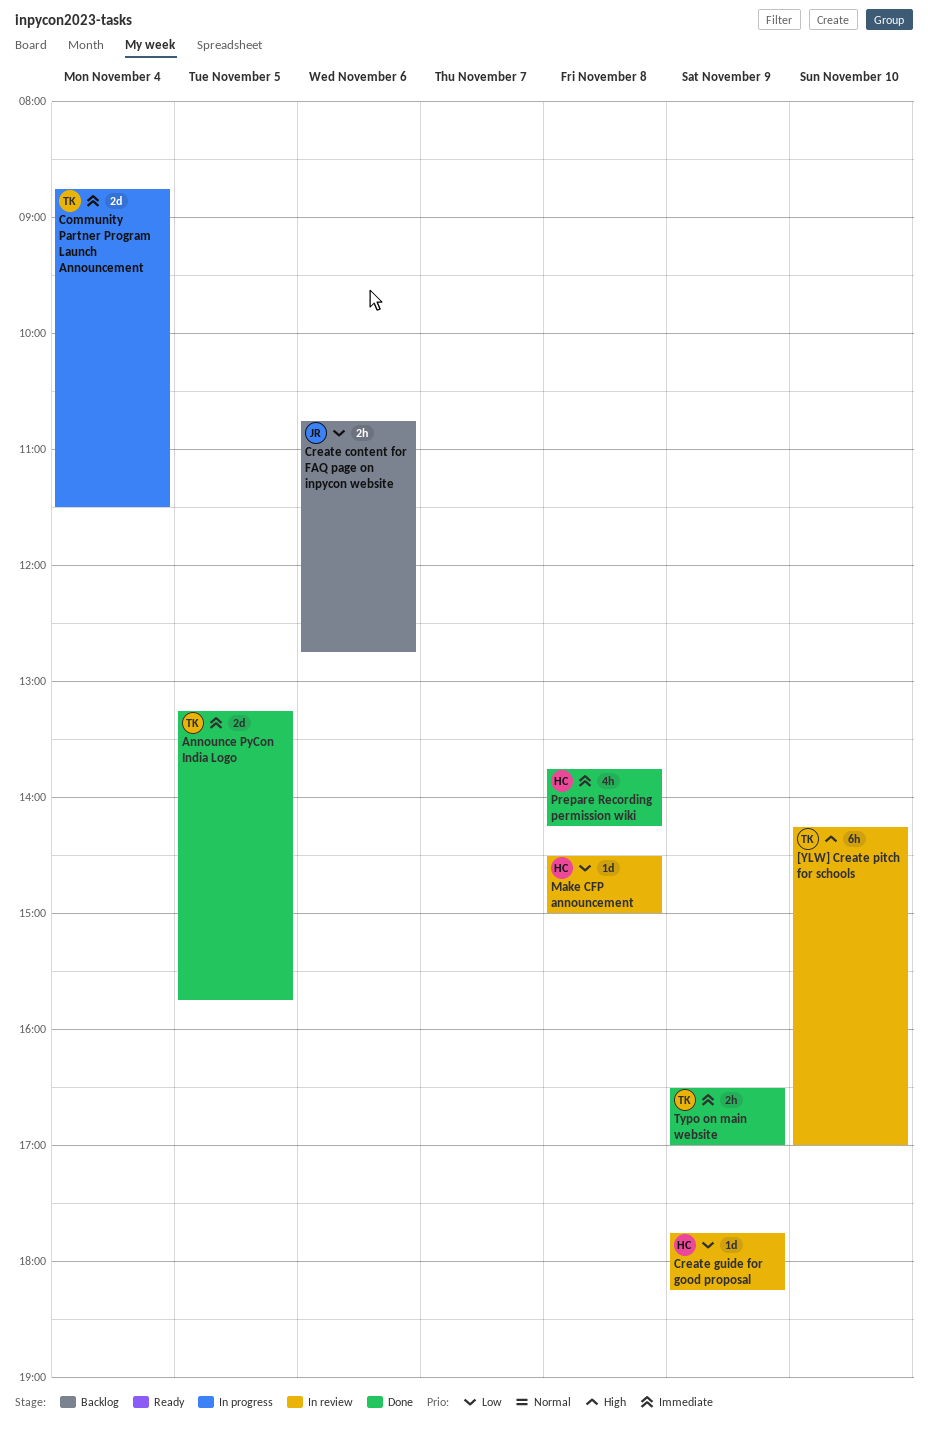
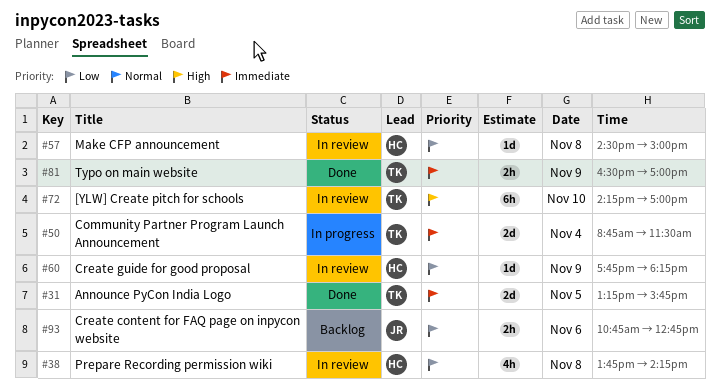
Prepare Recording permission wiki, status: Done -> In review
Prepare Recording permission wiki, priority: Immediate -> Low

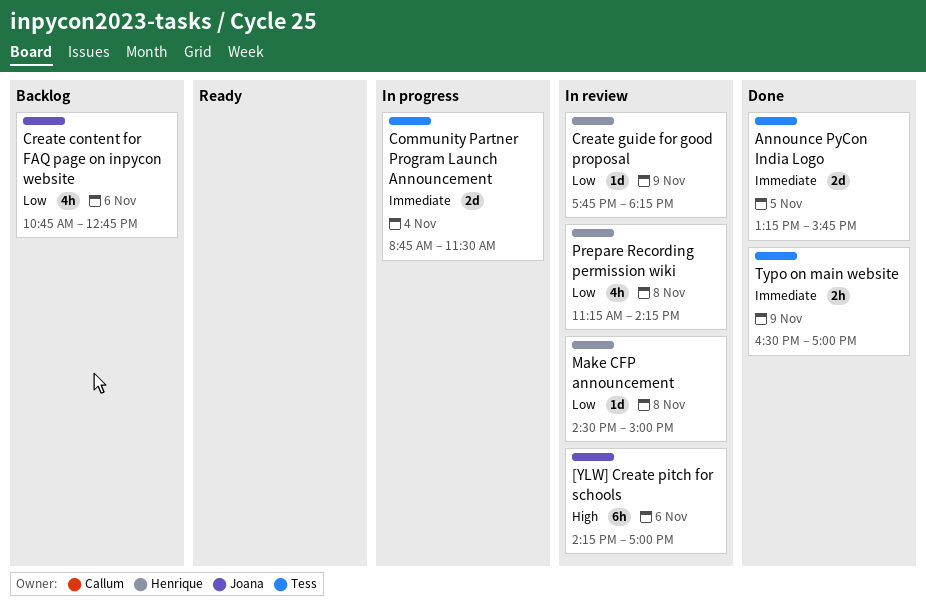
[YLW] Create pitch for schools, owner: Tess -> Joana
[YLW] Create pitch for schools, day: Nov 10 -> Nov 6
Create content for FAQ page on inpycon website, estimate: 2h -> 4h
Prepare Recording permission wiki, begins: 13:45 -> 11:15

